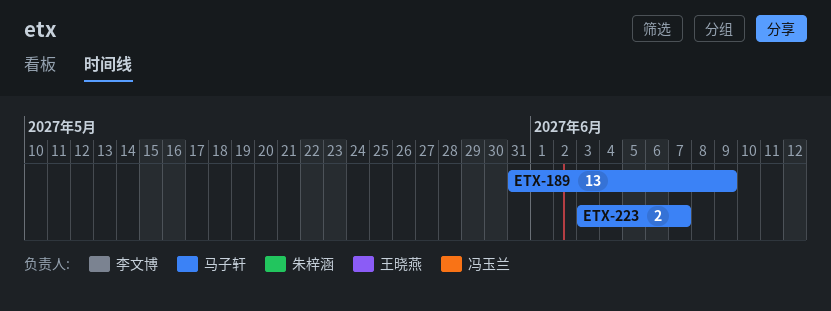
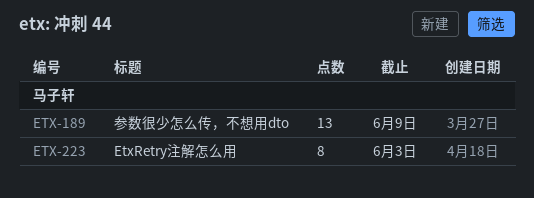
ETX-223, estimate: 2 -> 8
ETX-223, due: Jun 7 -> Jun 3

